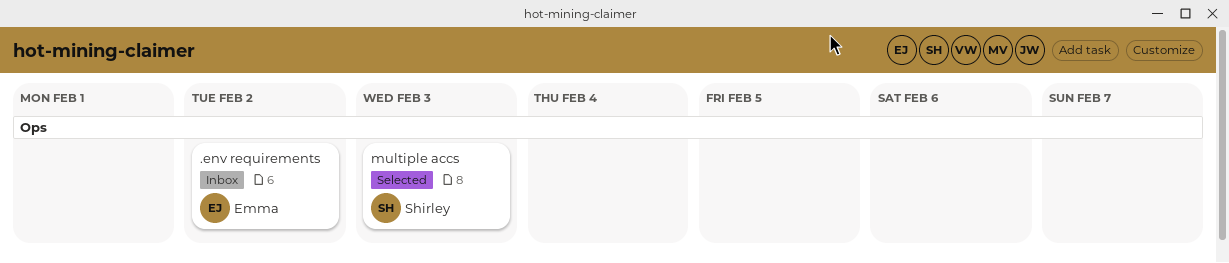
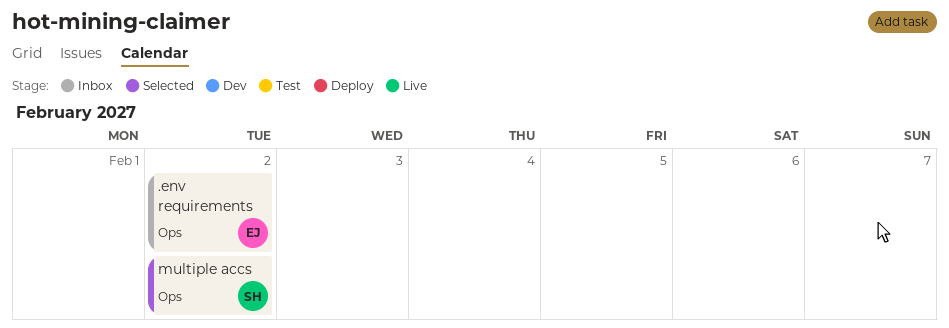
multiple accs, due: Feb 3 -> Feb 2

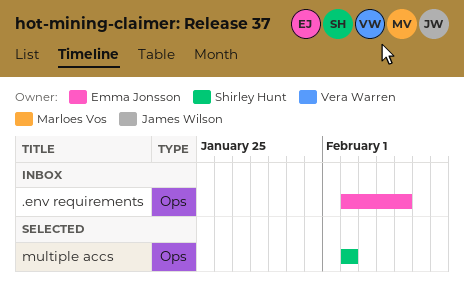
.env requirements, due: Feb 2 -> Feb 5

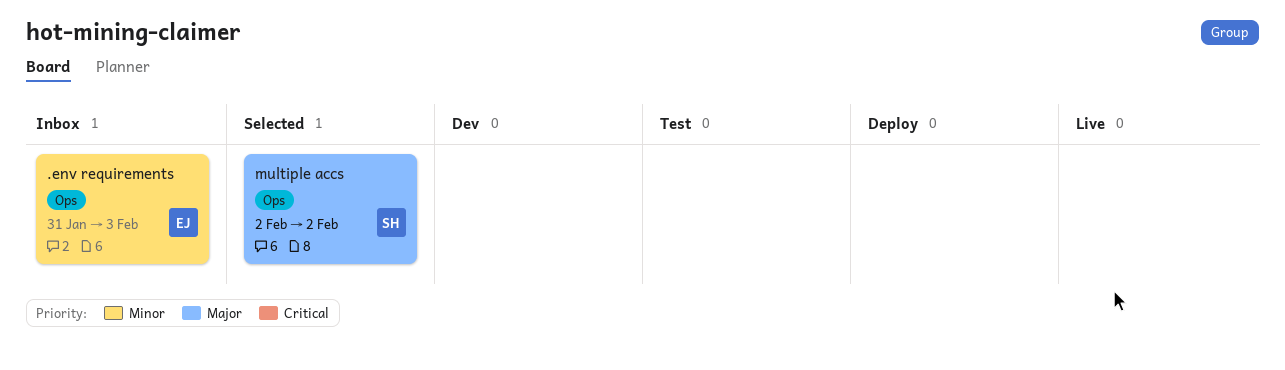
.env requirements, start: Feb 2 -> Jan 31
.env requirements, due: Feb 5 -> Feb 3

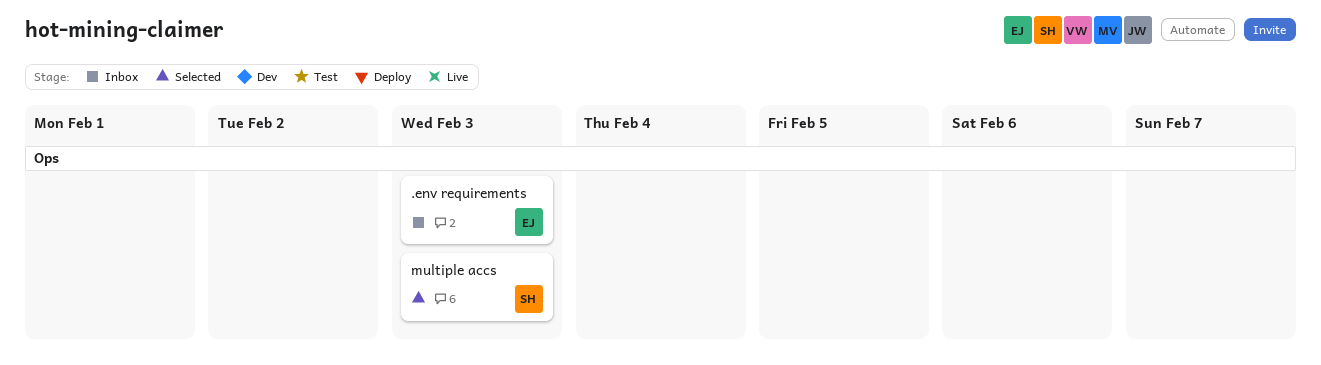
multiple accs, due: Feb 2 -> Feb 3

